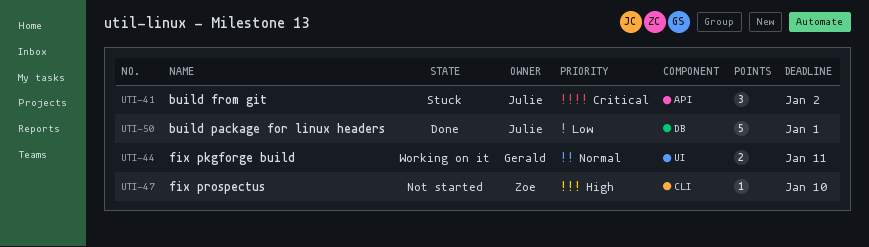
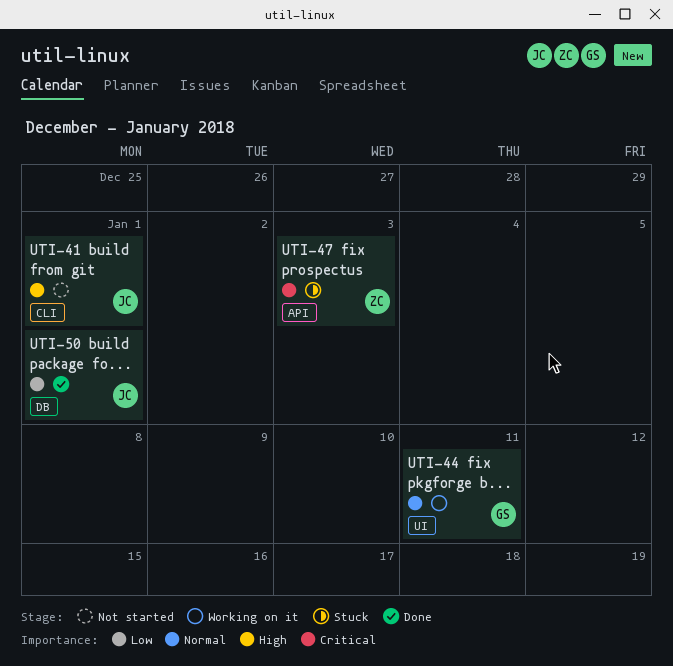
UTI-41, status: Stuck -> Not started
UTI-41, priority: Critical -> High
UTI-41, label: API -> CLI
UTI-41, due: Jan 2 -> Jan 1
UTI-47, status: Not started -> Stuck
UTI-47, priority: High -> Critical
UTI-47, label: CLI -> API
UTI-47, due: Jan 10 -> Jan 3

